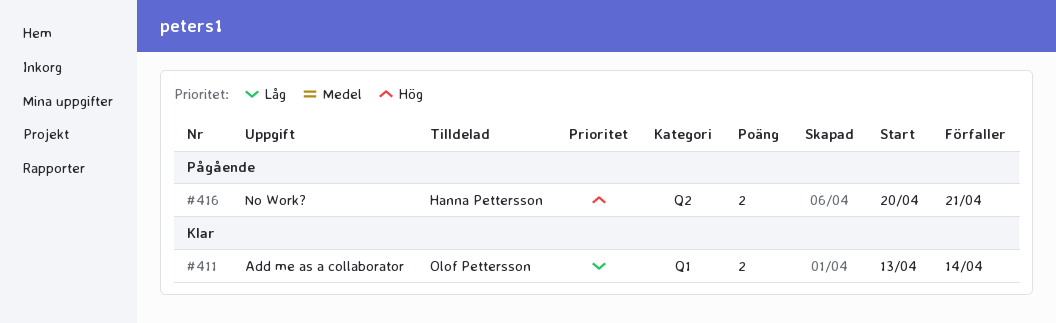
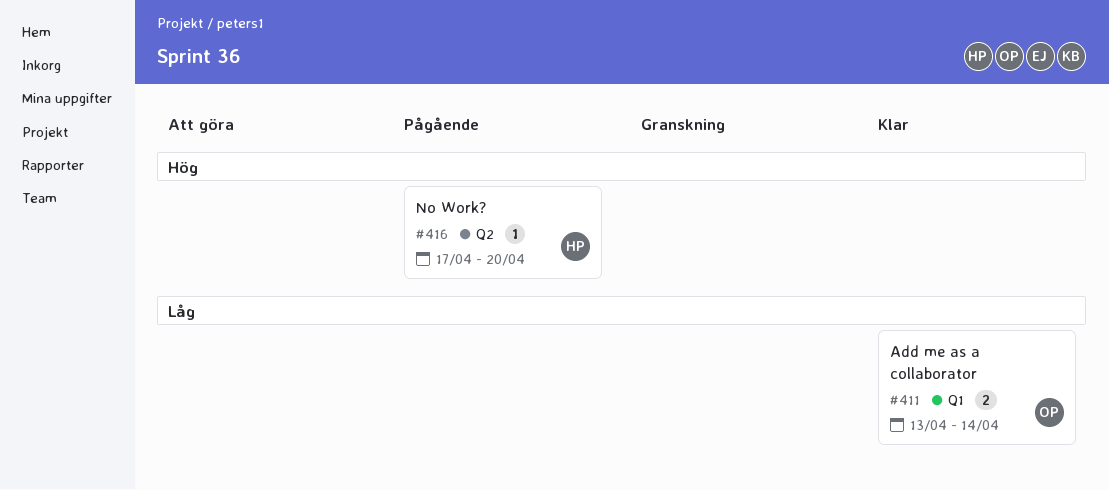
#416, estimate: 2 -> 1
#416, start: Apr 20 -> Apr 17
#416, due: Apr 21 -> Apr 20

